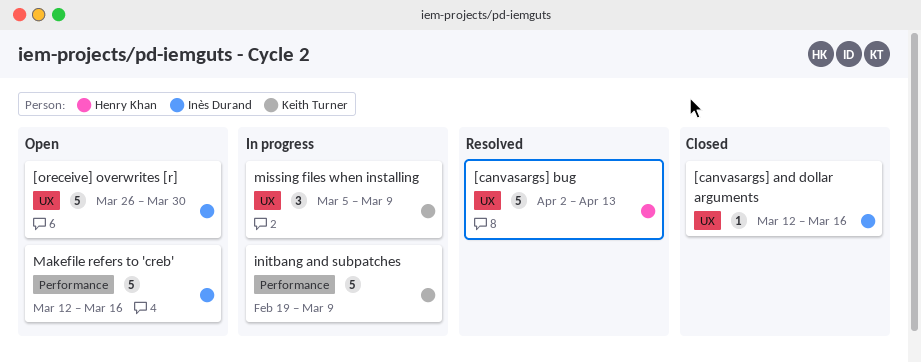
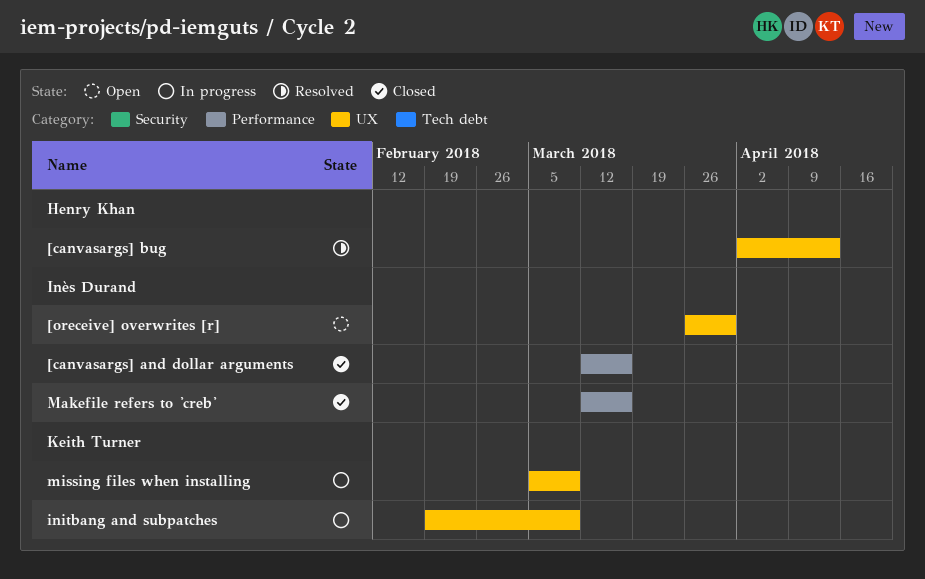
[canvasargs] and dollar arguments, label: UX -> Performance
initbang and subpatches, label: Performance -> UX
Makefile refers to 'creb', status: Open -> Closed

